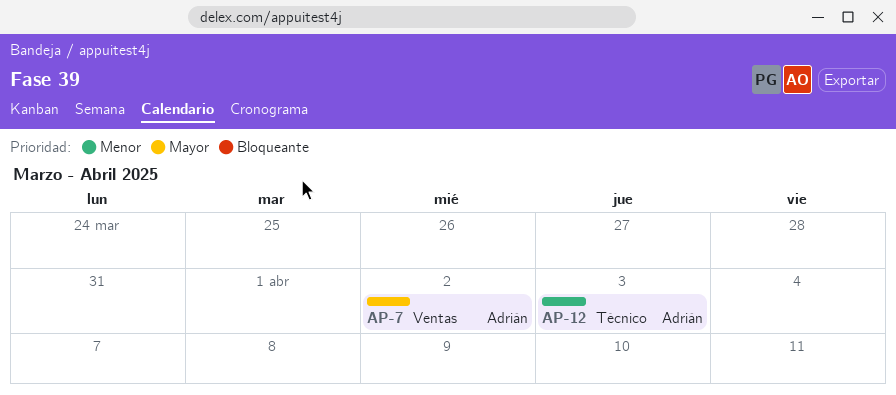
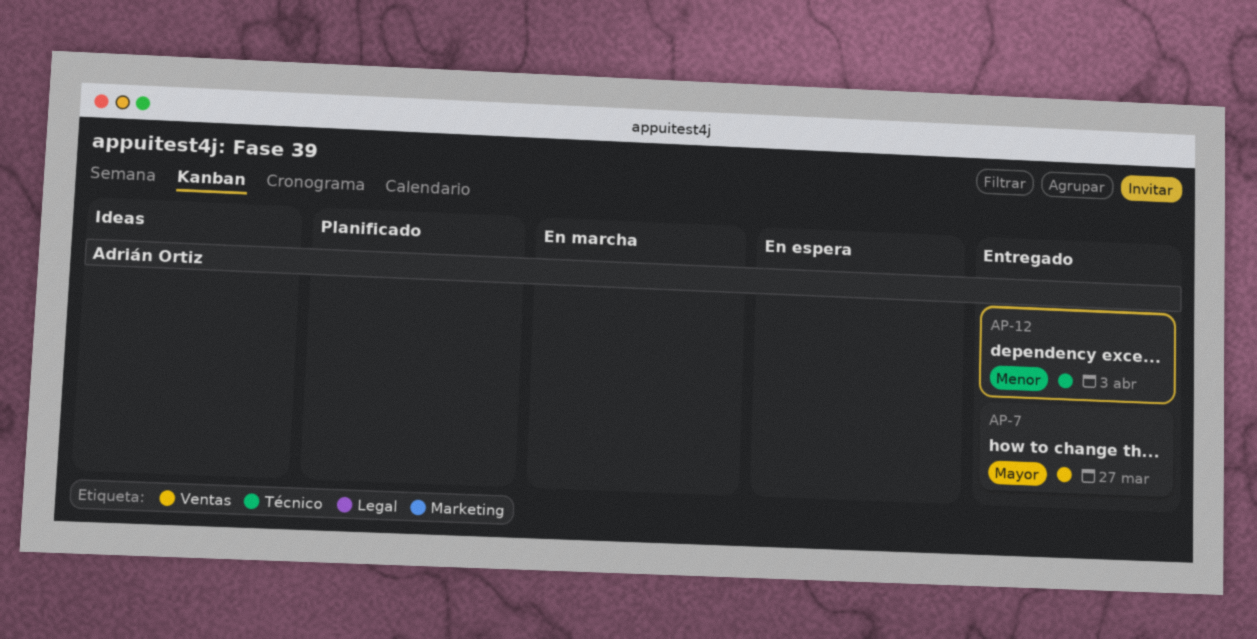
AP-7, due: Apr 2 -> Mar 27

